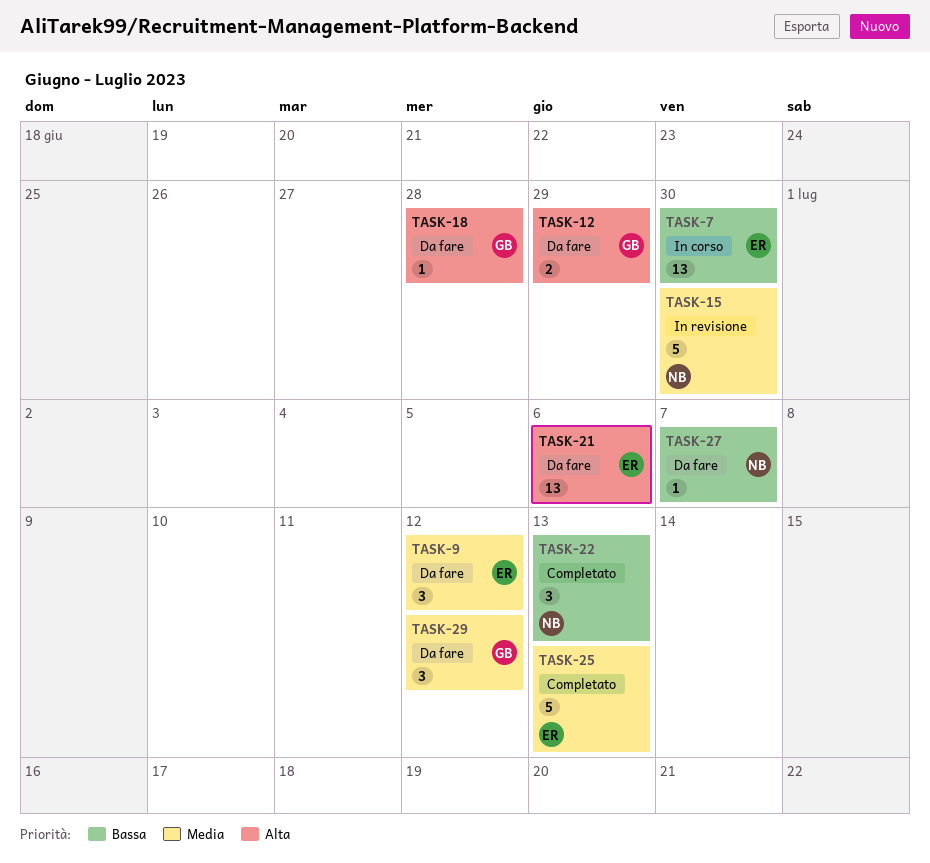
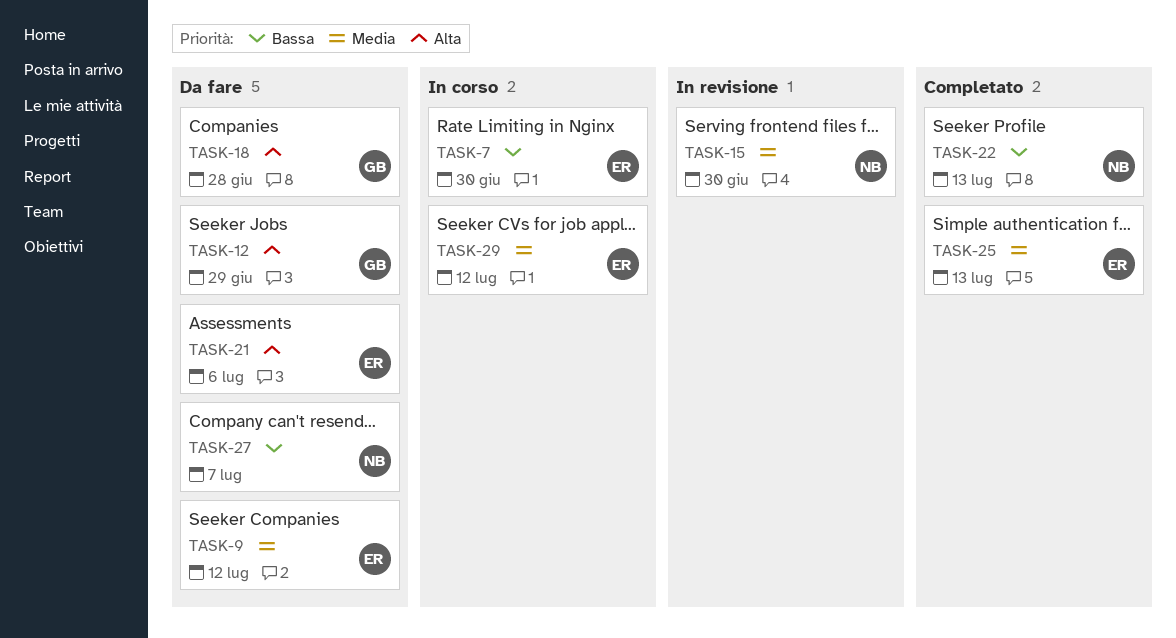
TASK-29, status: Da fare -> In corso
TASK-29, owner: GB -> ER

